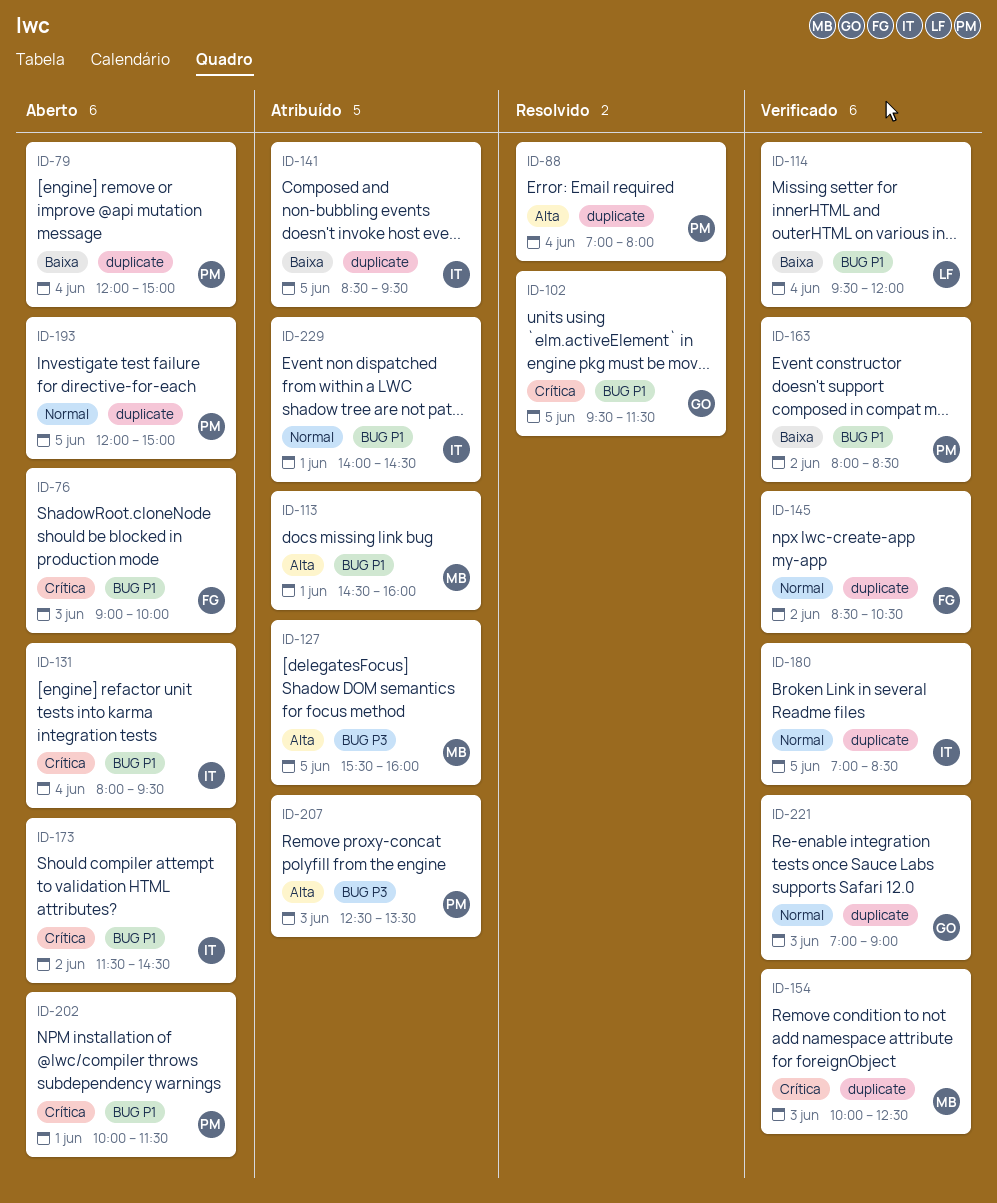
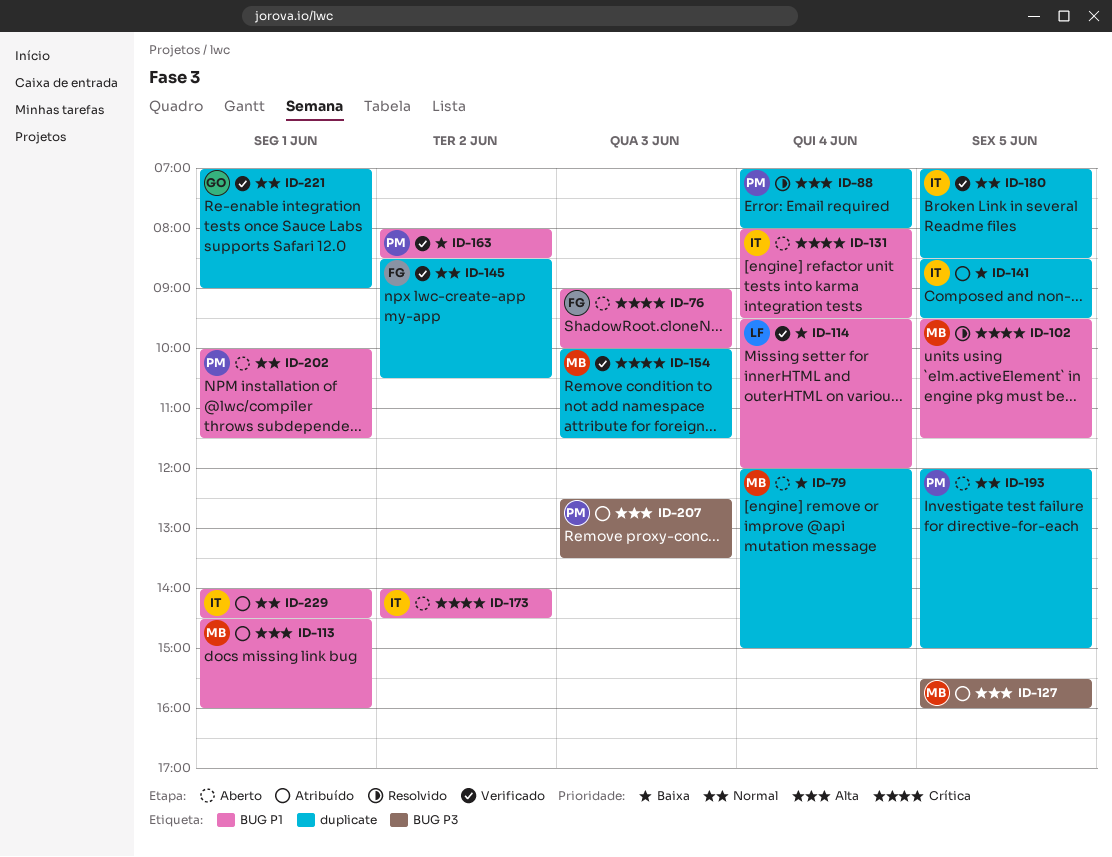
ID-79, owner: PM -> MB
ID-102, owner: GO -> MB
ID-154, ends: 12:30 -> 11:30
ID-173, begins: 11:30 -> 14:00
ID-202, priority: Crítica -> Normal
ID-221, day: Jun 3 -> Jun 1

